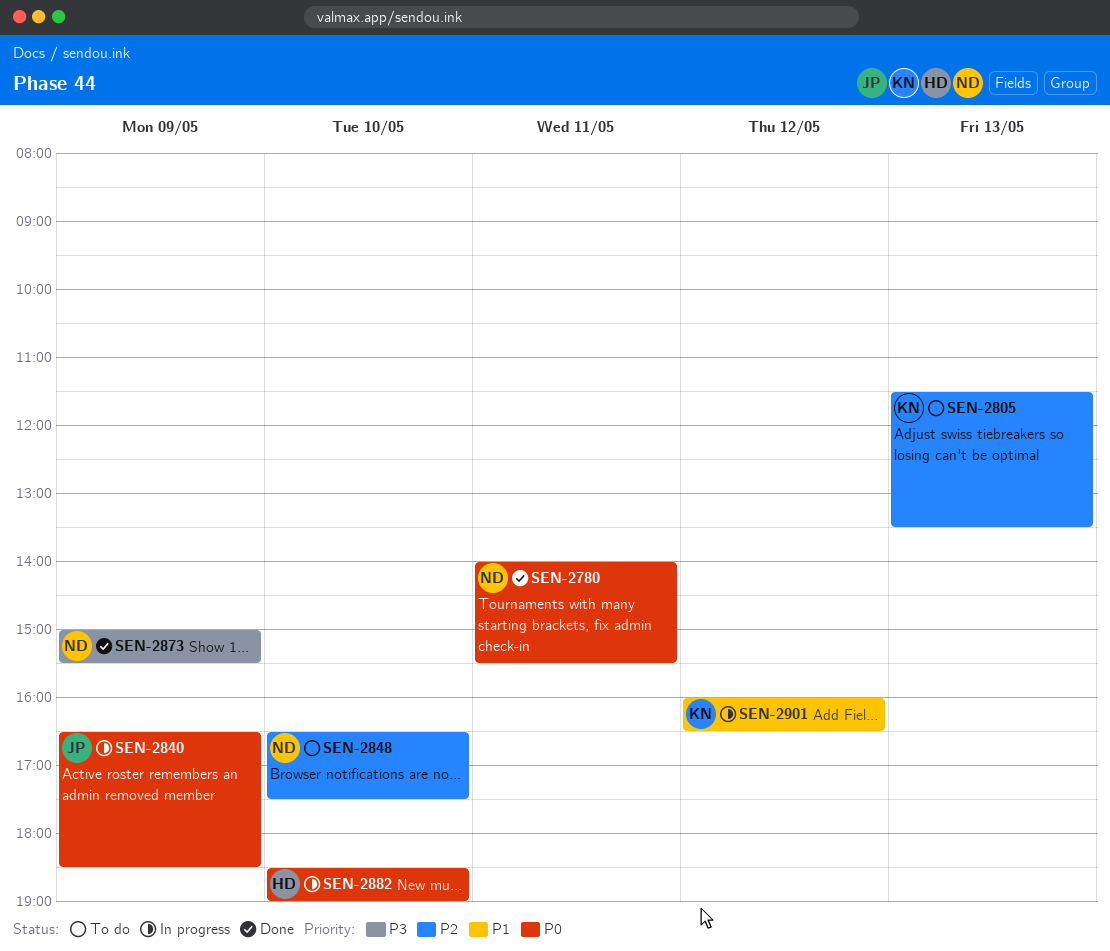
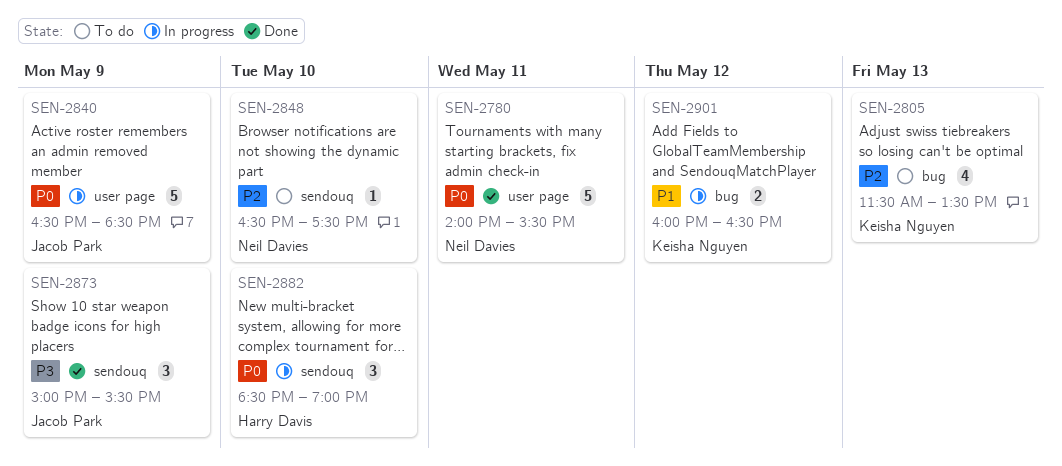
SEN-2873, owner: Neil Davies -> Jacob Park

